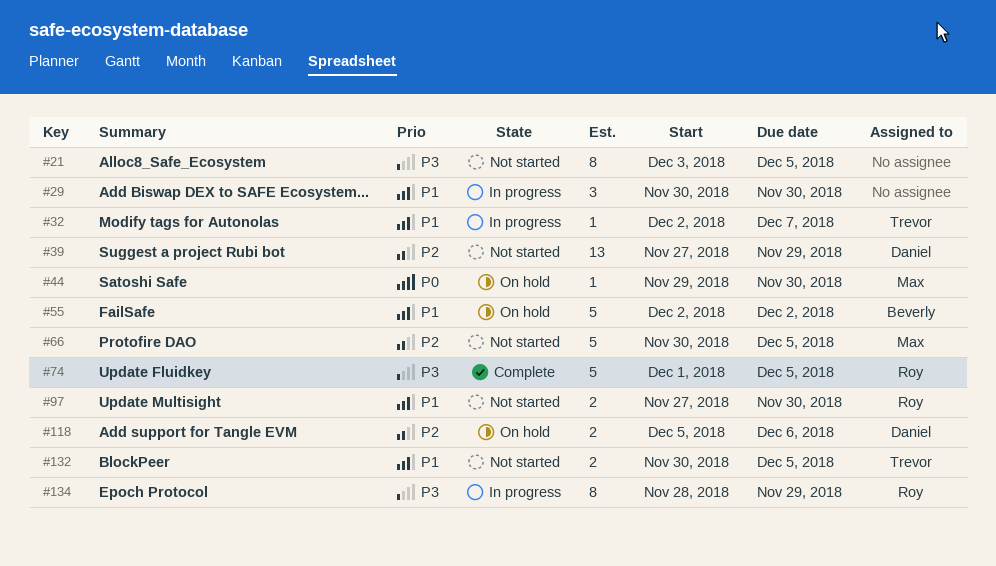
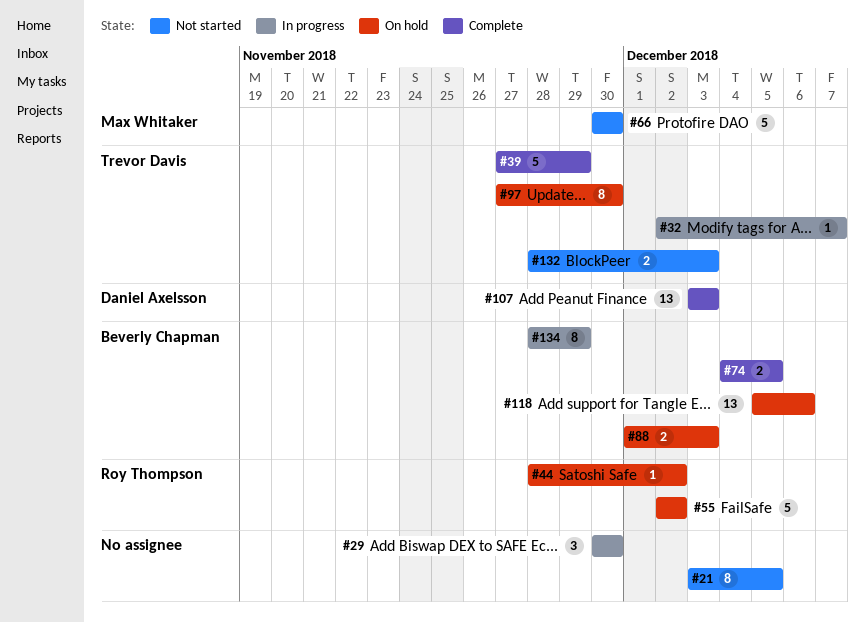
#39, status: Not started -> Complete
#39, owner: Daniel Axelsson -> Trevor Davis
#39, estimate: 13 -> 5
#44, owner: Max Whitaker -> Roy Thompson
#44, start: Nov 29 -> Nov 28
#44, due: Nov 30 -> Dec 2
#55, owner: Beverly Chapman -> Roy Thompson
#66, due: Dec 5 -> Nov 30
#74, owner: Roy Thompson -> Beverly Chapman
#74, estimate: 5 -> 2
#74, start: Dec 1 -> Dec 4
#88: none -> present
#97, status: Not started -> On hold
#97, owner: Roy Thompson -> Trevor Davis
#97, estimate: 2 -> 8
#107: none -> present
#118, owner: Daniel Axelsson -> Beverly Chapman
#118, estimate: 2 -> 13
#132, start: Nov 30 -> Nov 28
#132, due: Dec 5 -> Dec 3
#134, owner: Roy Thompson -> Beverly Chapman

